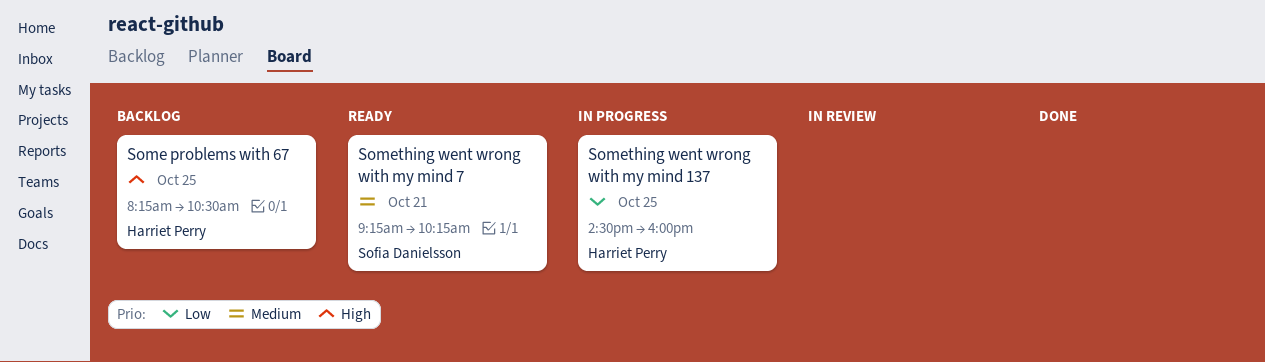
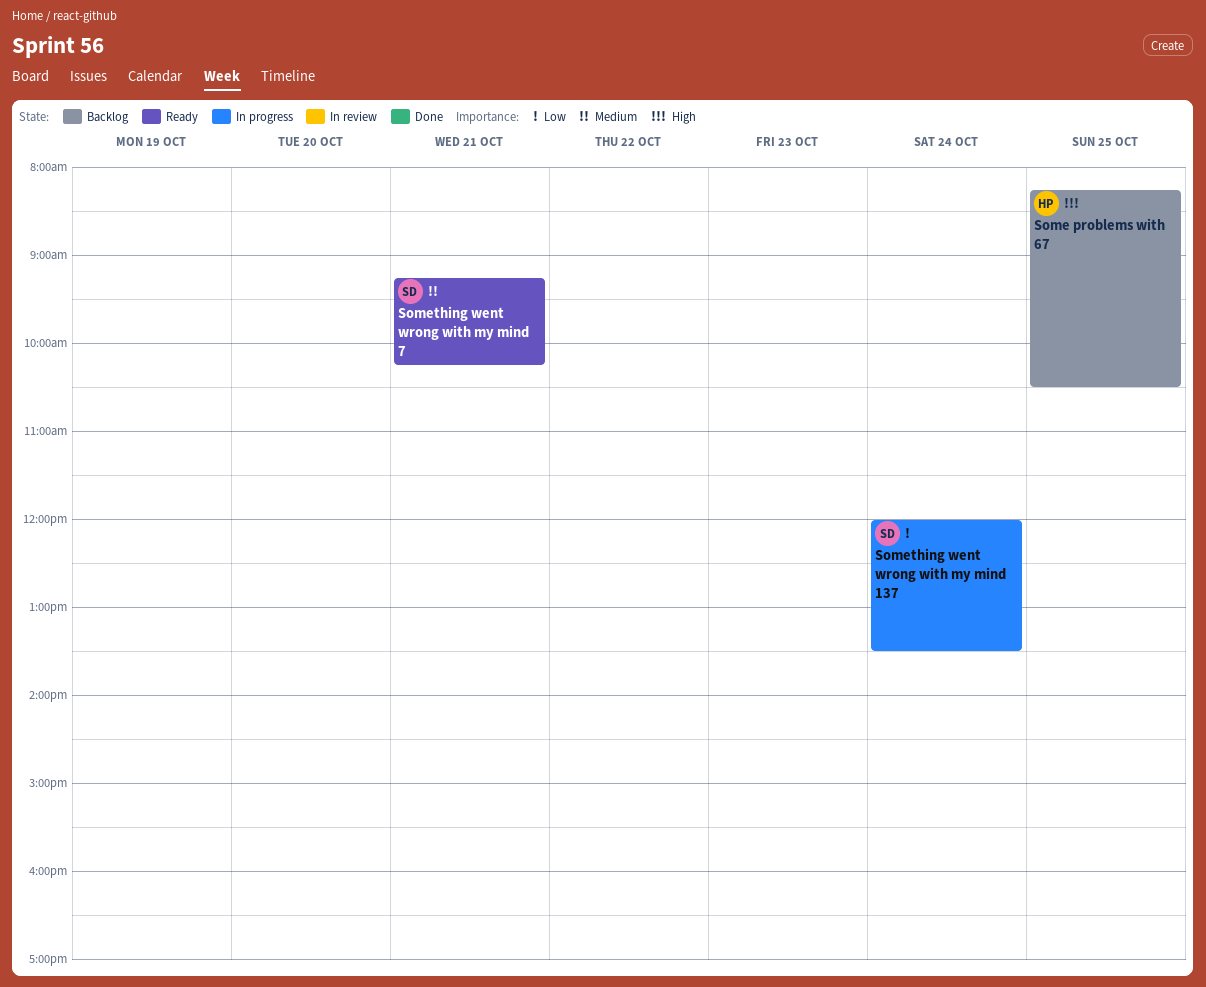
Something went wrong with my mind 137, owner: Harriet Perry -> Sofia Danielsson
Something went wrong with my mind 137, day: Oct 25 -> Oct 24
Something went wrong with my mind 137, begins: 14:30 -> 12:00
Something went wrong with my mind 137, ends: 16:00 -> 13:30

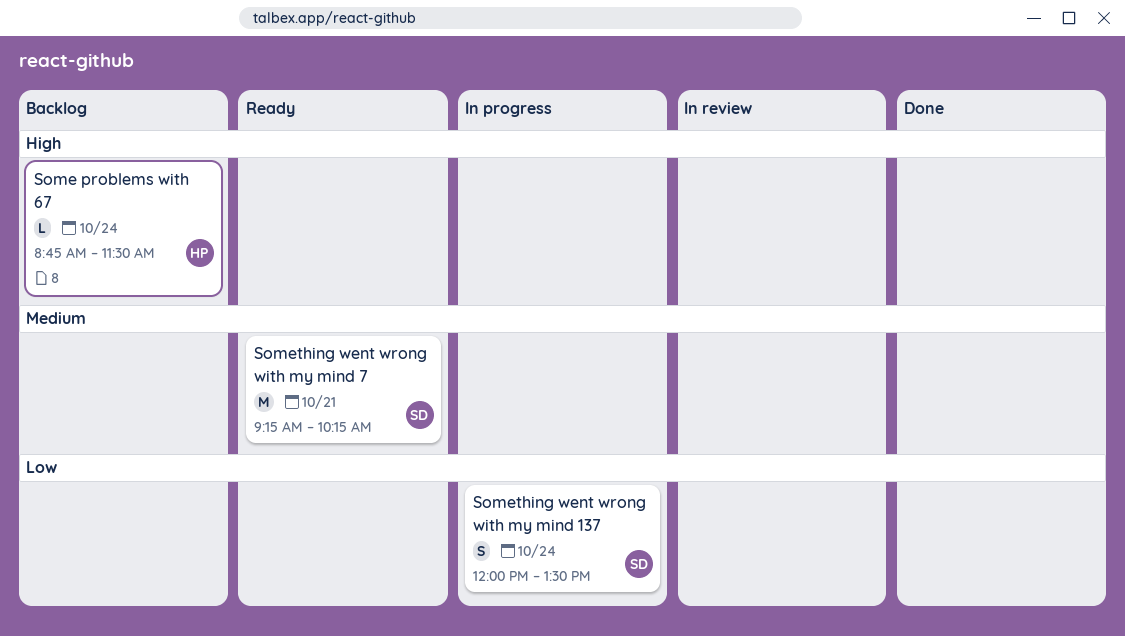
Some problems with 67, day: Oct 25 -> Oct 24
Some problems with 67, begins: 08:15 -> 08:45
Some problems with 67, ends: 10:30 -> 11:30

